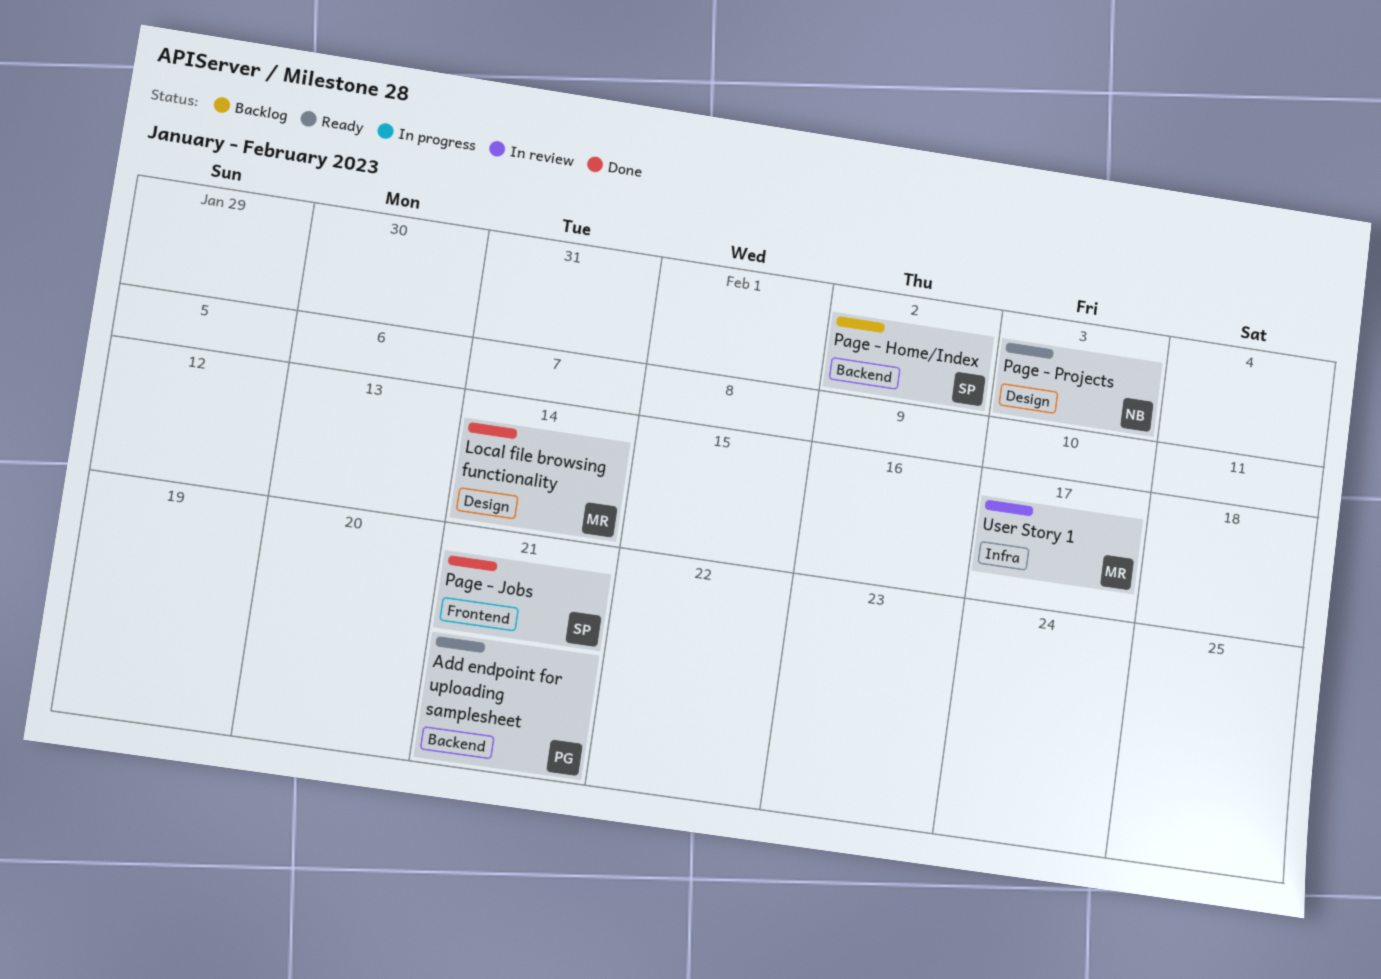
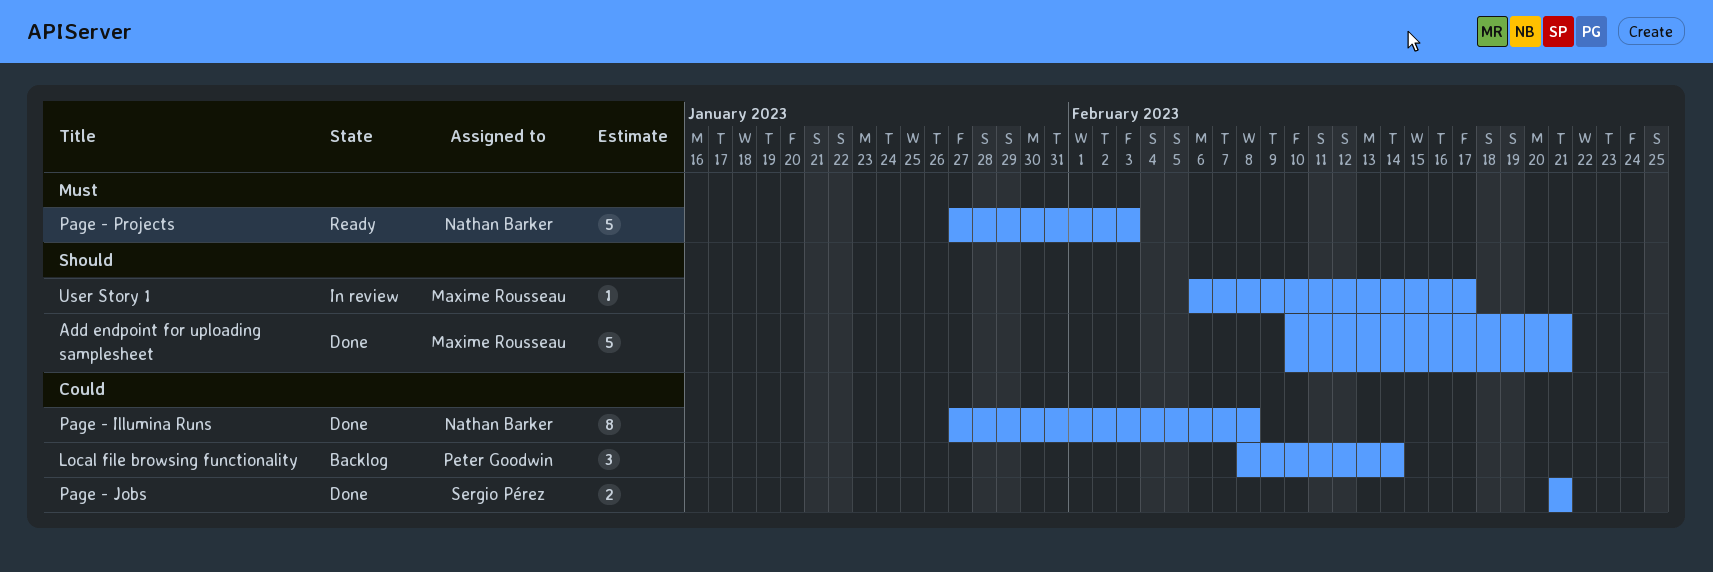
Add endpoint for uploading samplesheet, status: Ready -> Done
Add endpoint for uploading samplesheet, owner: Peter Goodwin -> Maxime Rousseau
Local file browsing functionality, status: Done -> Backlog
Local file browsing functionality, owner: Maxime Rousseau -> Peter Goodwin
Page - Home/Index: present -> none
Page - Illumina Runs: none -> present

